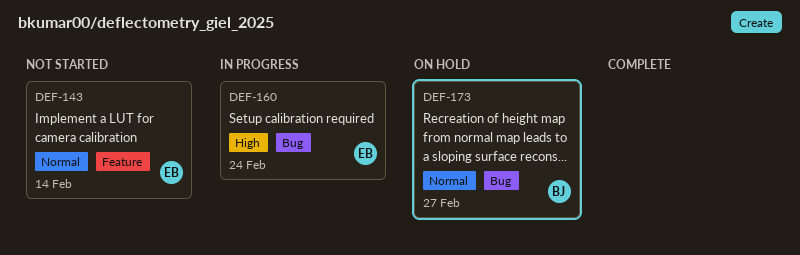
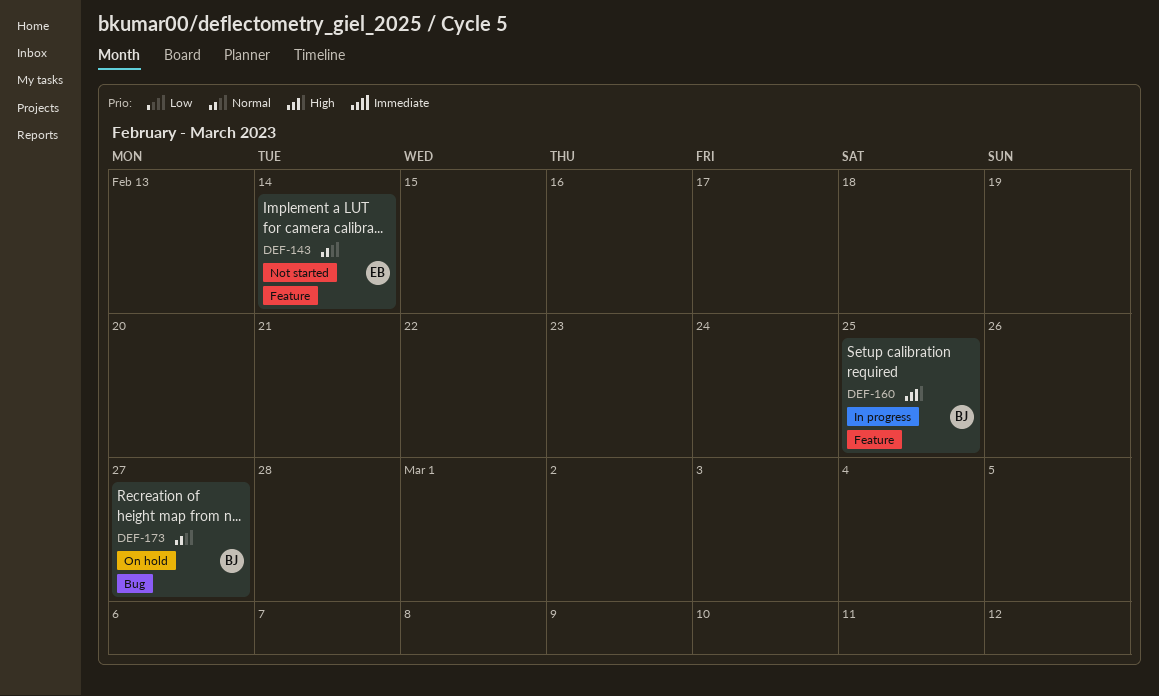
DEF-160, owner: EB -> BJ
DEF-160, label: Bug -> Feature
DEF-160, due: Feb 24 -> Feb 25

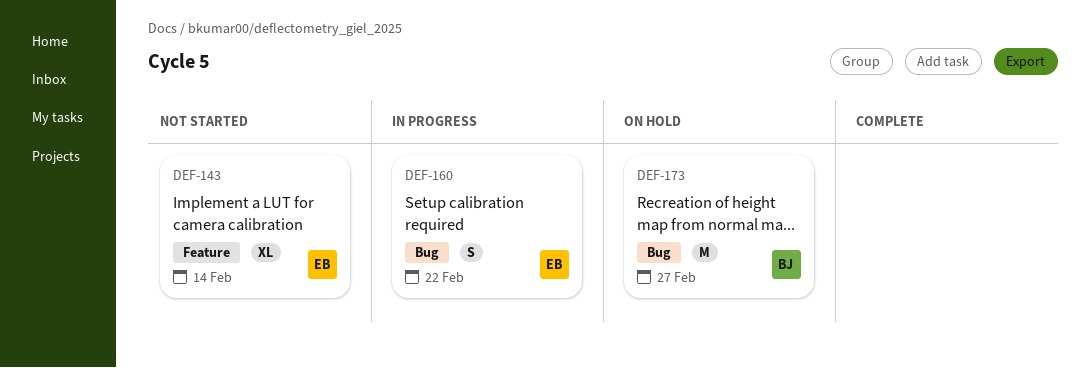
DEF-160, owner: BJ -> EB
DEF-160, label: Feature -> Bug
DEF-160, due: Feb 25 -> Feb 22

